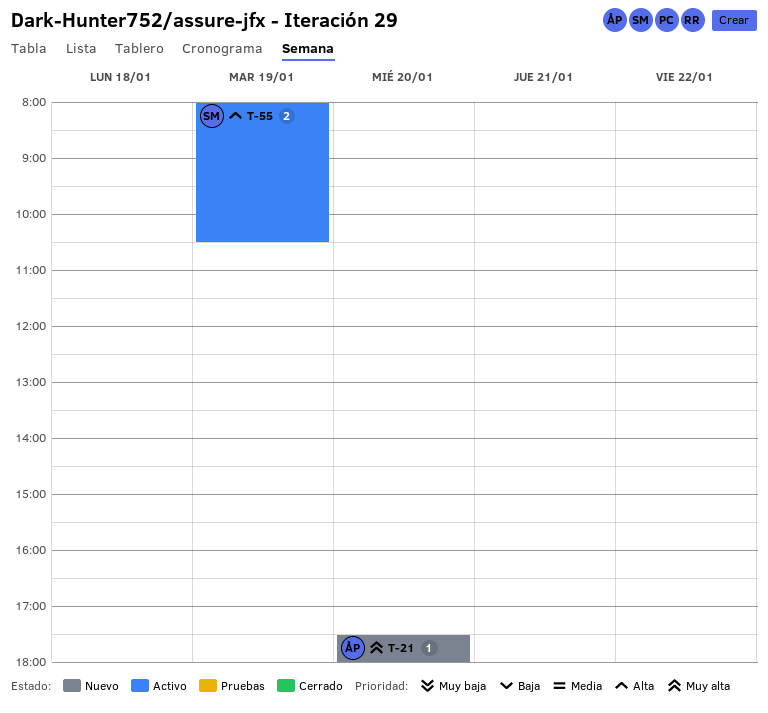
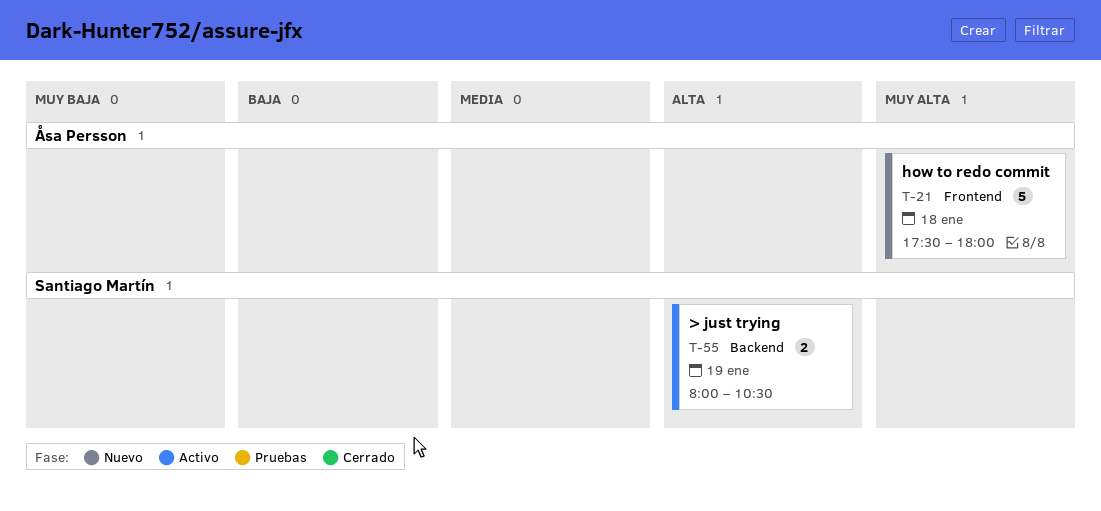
T-21, estimate: 1 -> 5
T-21, day: Jan 20 -> Jan 18

